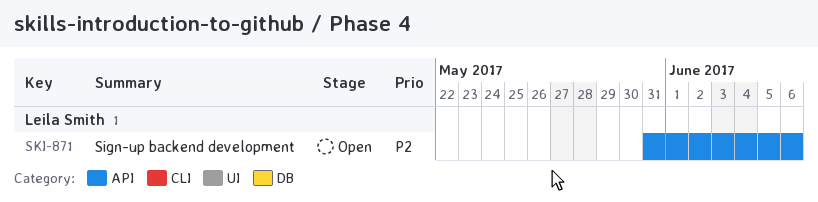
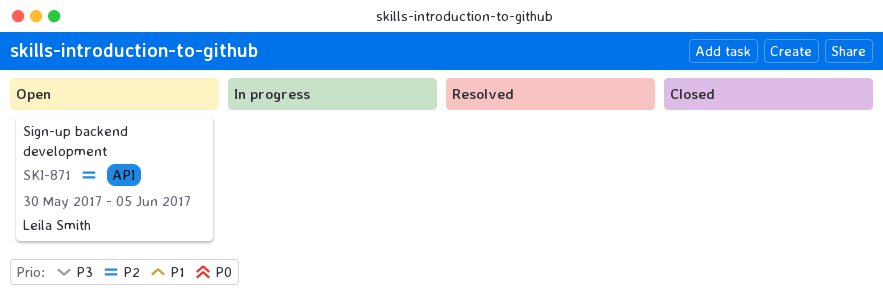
SKI-871, start: May 31 -> May 30
SKI-871, due: Jun 6 -> Jun 5

